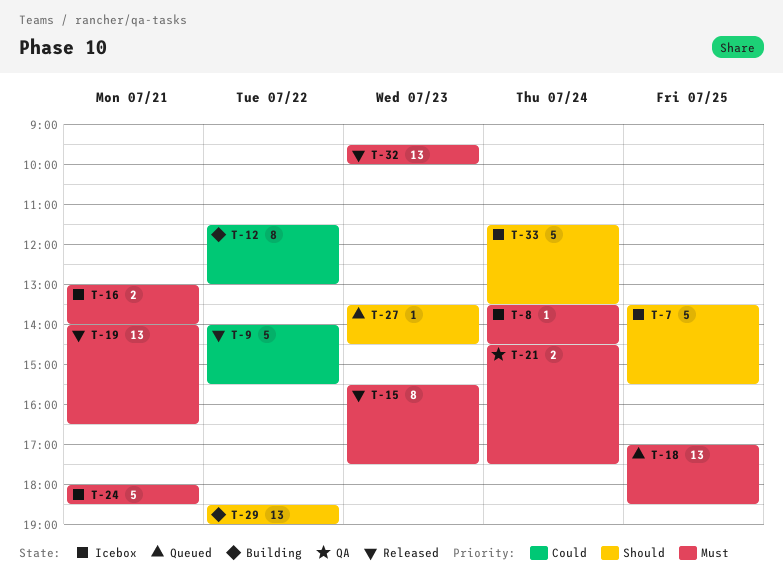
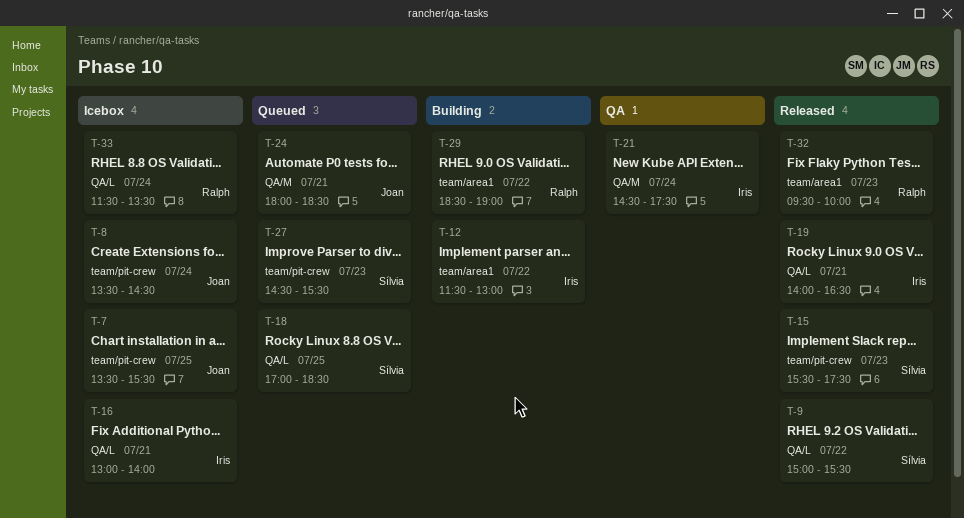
T-9, begins: 14:00 -> 15:00
T-24, status: Icebox -> Queued
T-27, begins: 13:30 -> 14:30
T-27, ends: 14:30 -> 15:30

